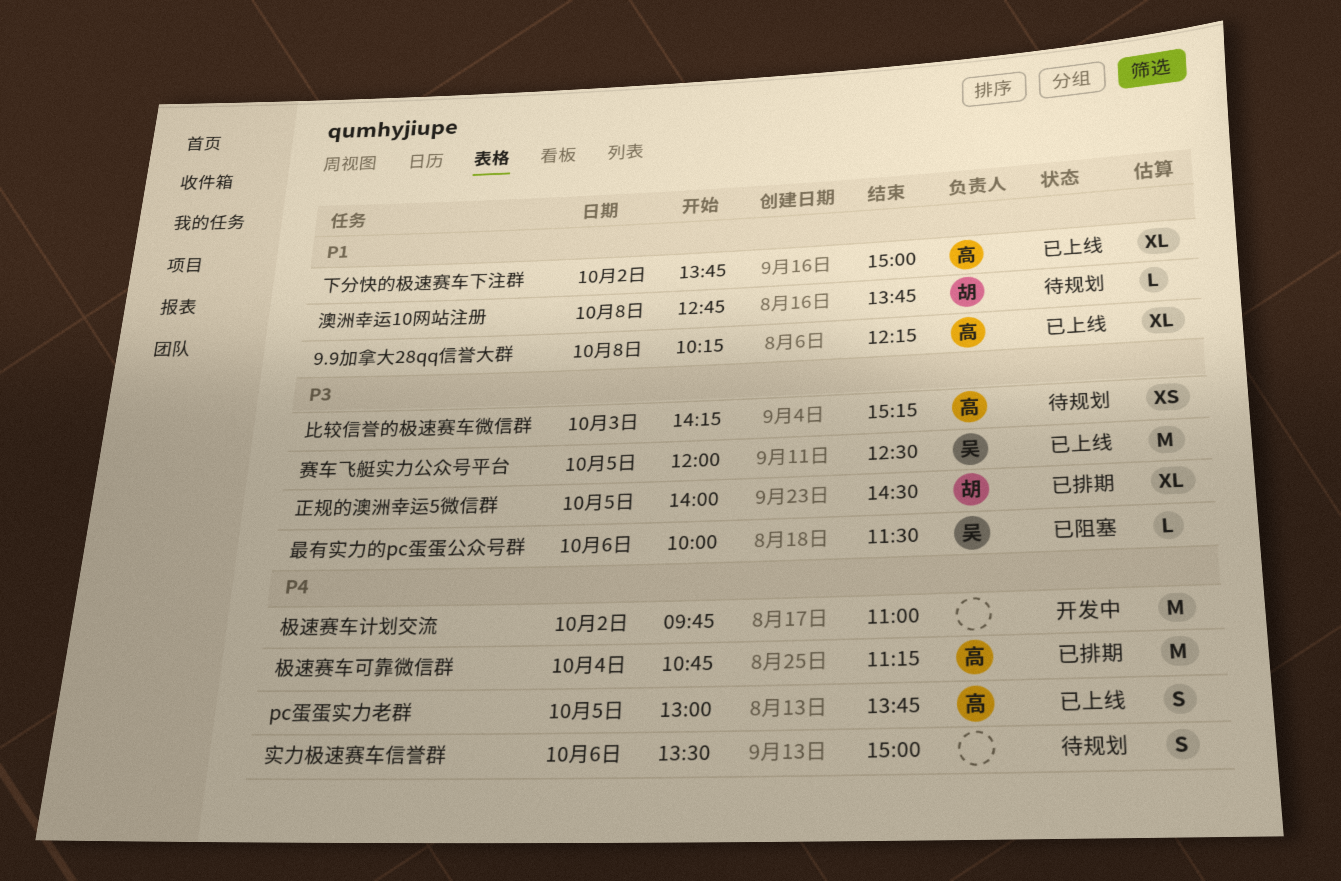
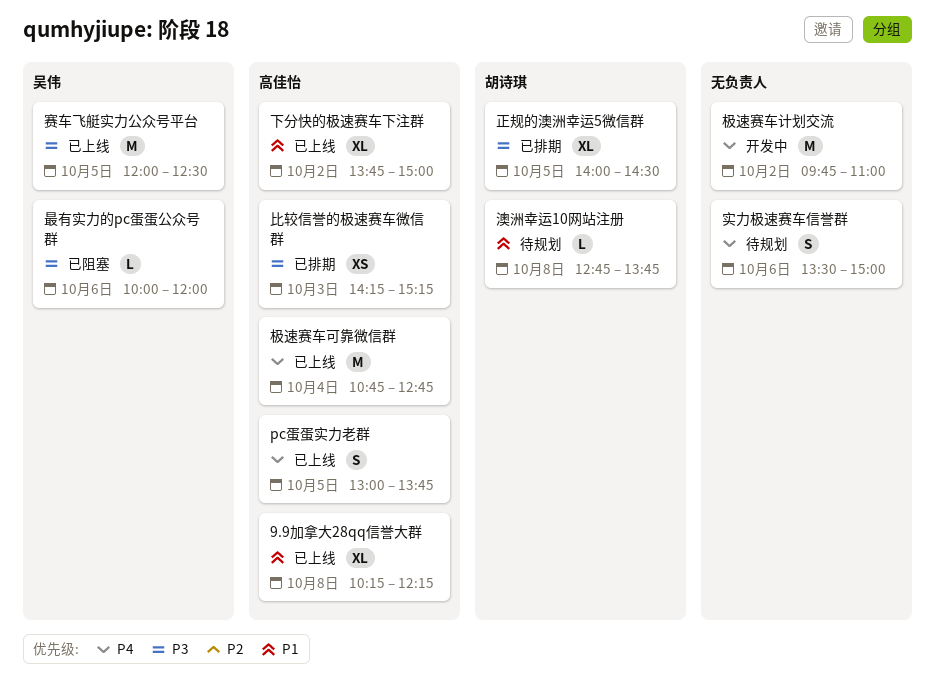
最有实力的pc蛋蛋公众号群, ends: 11:30 -> 12:00
极速赛车可靠微信群, status: 已排期 -> 已上线
极速赛车可靠微信群, ends: 11:15 -> 12:45
比较信誉的极速赛车微信群, status: 待规划 -> 已排期

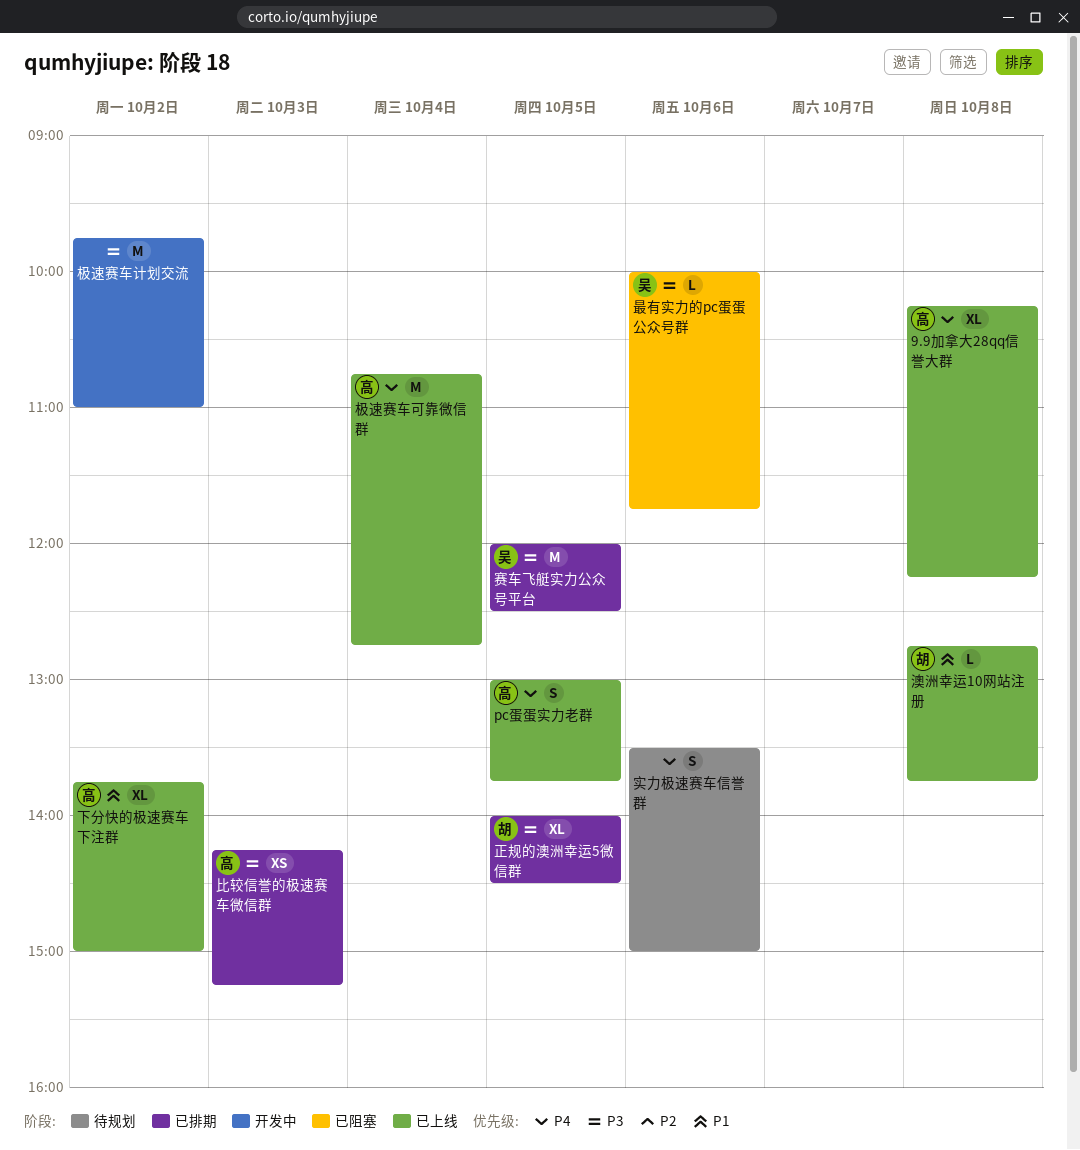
9.9加拿大28qq信誉大群, priority: P1 -> P4
最有实力的pc蛋蛋公众号群, ends: 12:00 -> 11:45
极速赛车计划交流, priority: P4 -> P3
澳洲幸运10网站注册, status: 待规划 -> 已上线
赛车飞艇实力公众号平台, status: 已上线 -> 已排期

